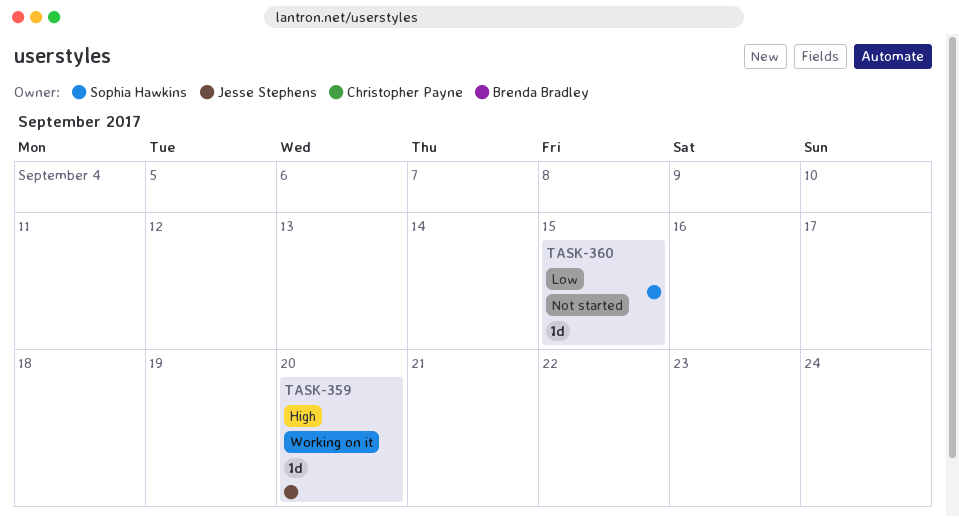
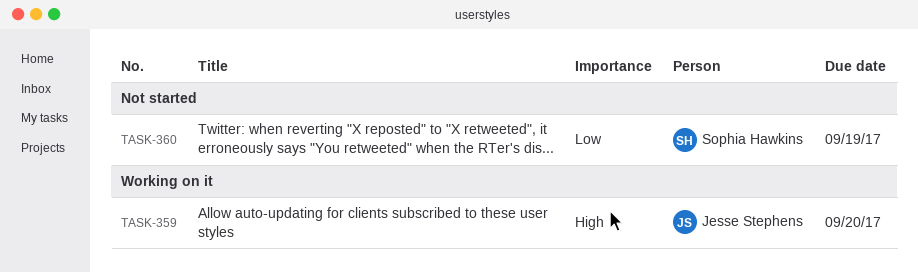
TASK-360, due: Sep 15 -> Sep 19

